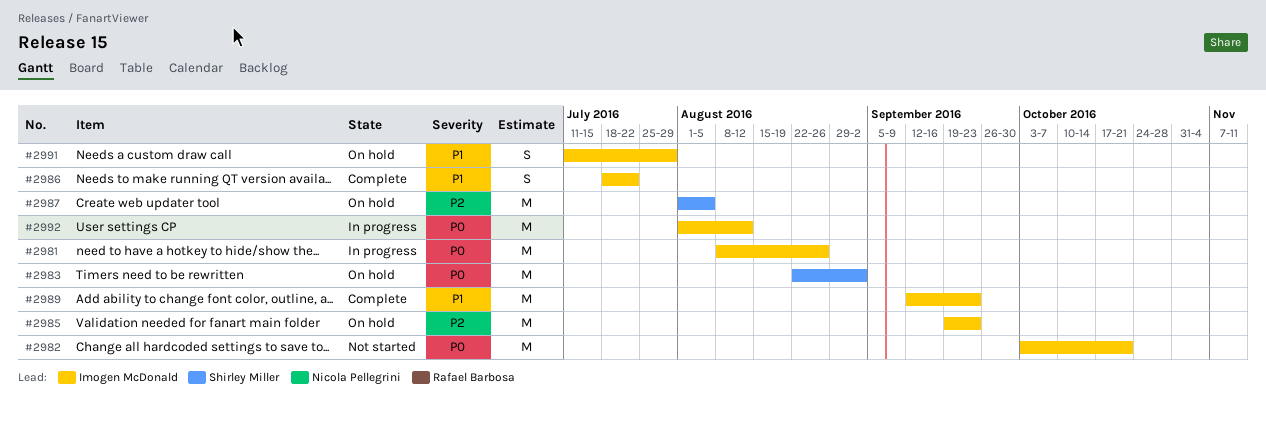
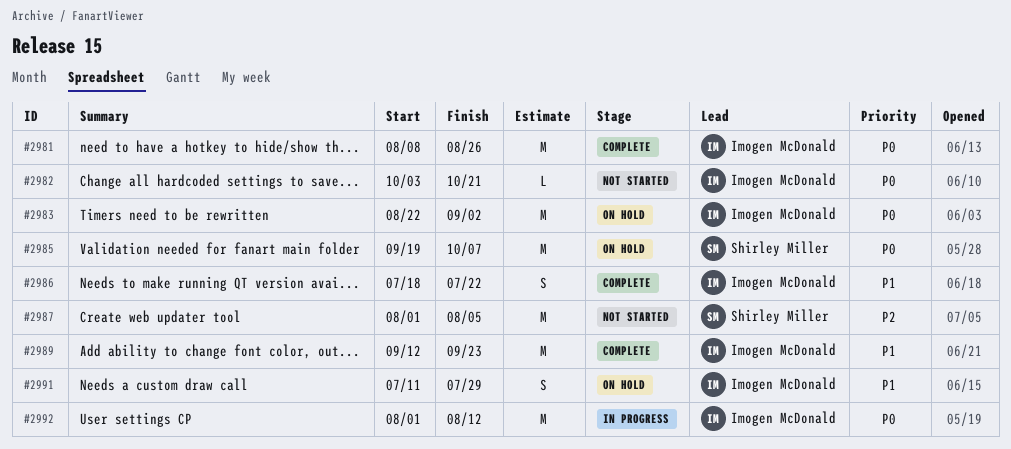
#2981, status: In progress -> Complete
#2982, estimate: M -> L
#2983, owner: Shirley Miller -> Imogen McDonald
#2985, owner: Imogen McDonald -> Shirley Miller
#2985, priority: P2 -> P0
#2985, due: Sep 23 -> Oct 7
#2987, status: On hold -> Not started

